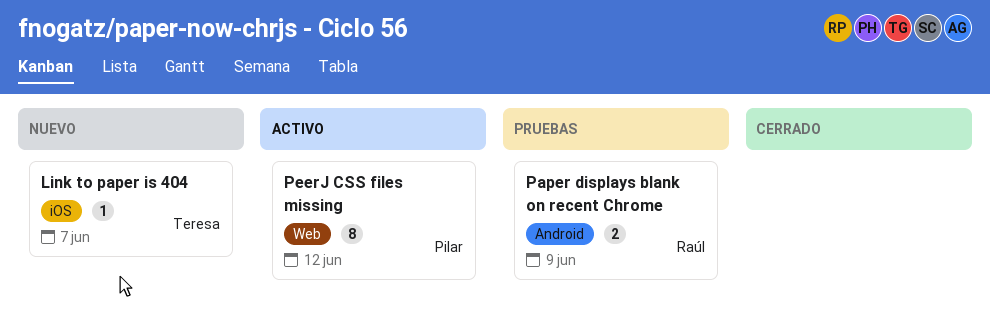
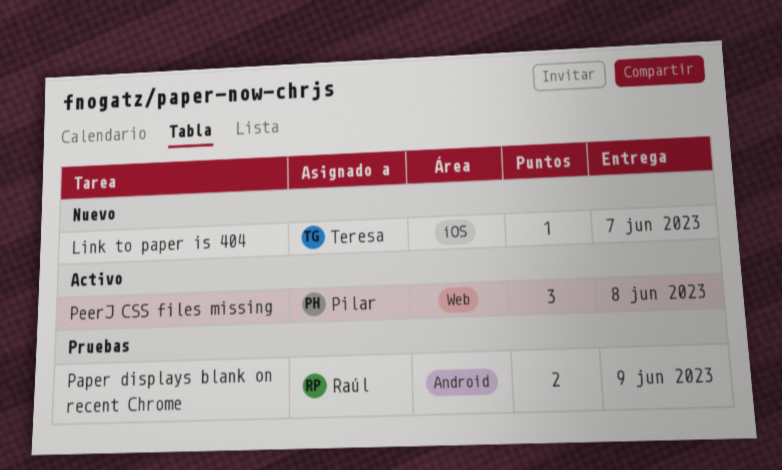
PeerJ CSS files missing, estimate: 8 -> 3
PeerJ CSS files missing, due: Jun 12 -> Jun 8

